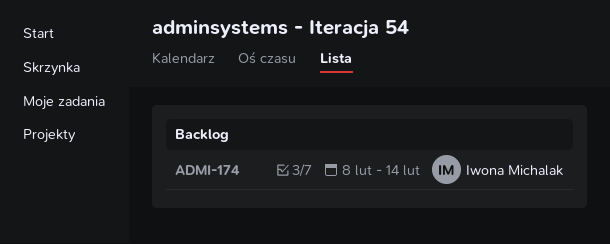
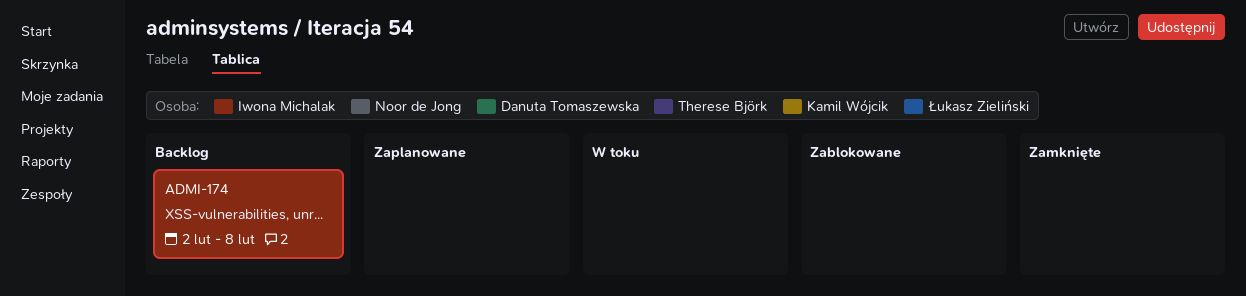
ADMI-174, start: Feb 8 -> Feb 2
ADMI-174, due: Feb 14 -> Feb 8

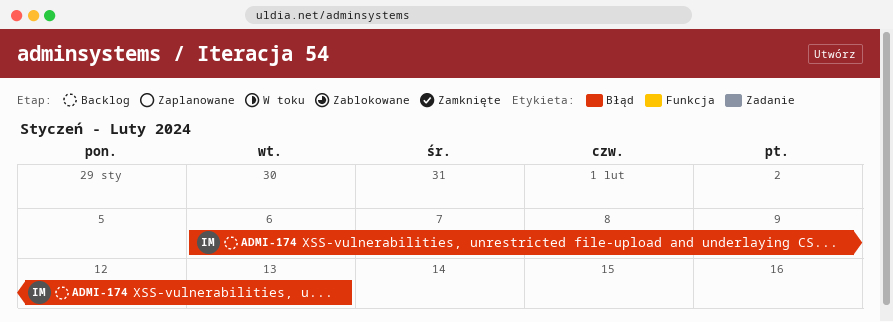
ADMI-174, start: Feb 2 -> Feb 6
ADMI-174, due: Feb 8 -> Feb 13

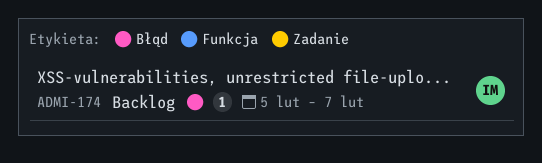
ADMI-174, start: Feb 6 -> Feb 5
ADMI-174, due: Feb 13 -> Feb 7

